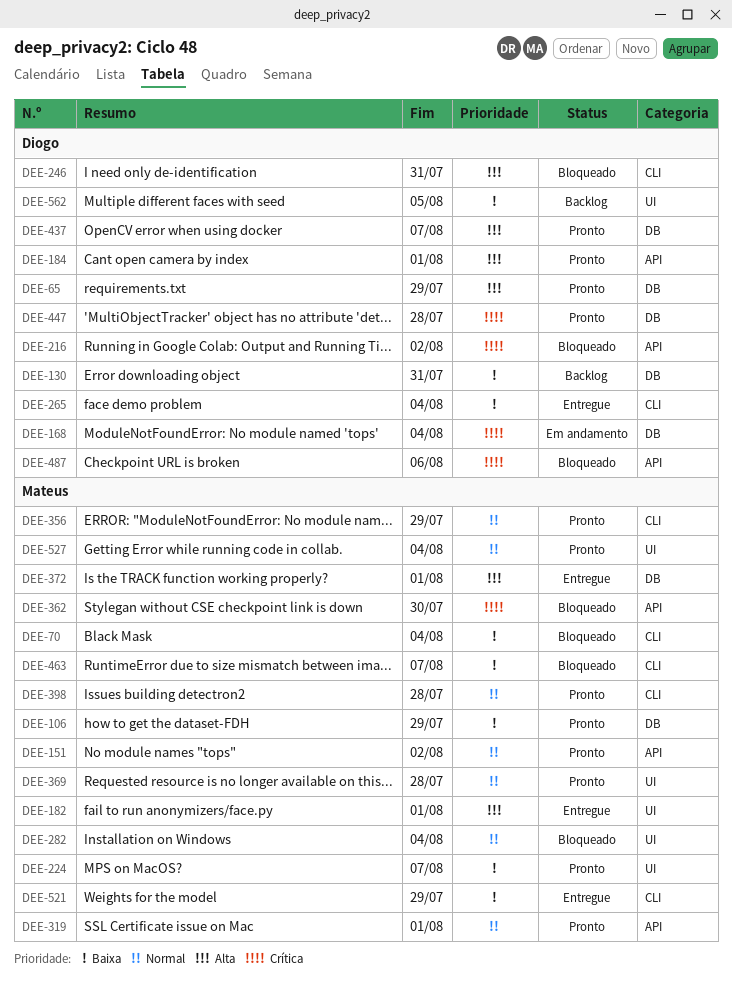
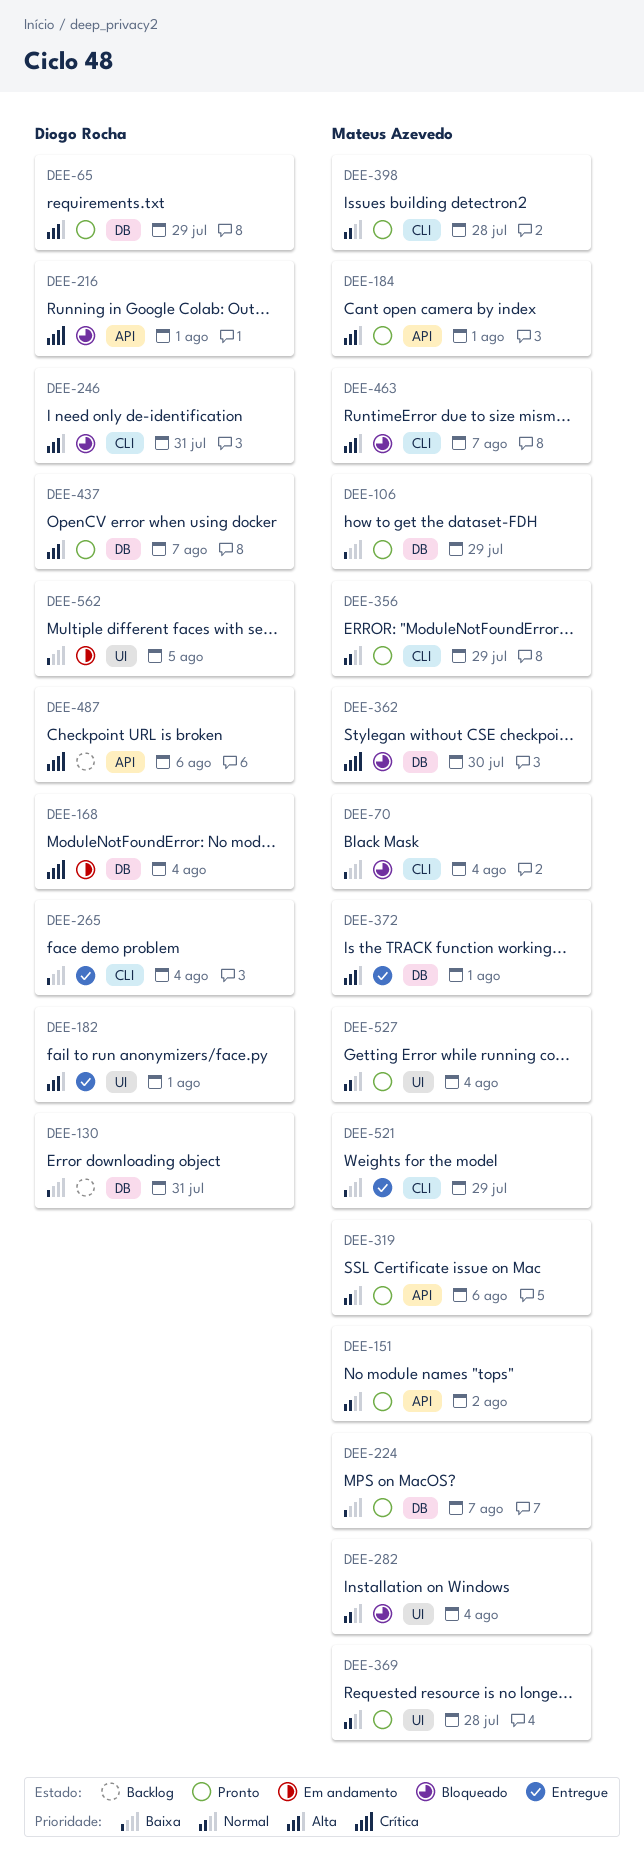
DEE-182, owner: Mateus Azevedo -> Diogo Rocha
DEE-184, owner: Diogo Rocha -> Mateus Azevedo
DEE-216, due: Aug 2 -> Aug 1
DEE-224, label: UI -> DB
DEE-319, due: Aug 1 -> Aug 6
DEE-362, label: API -> DB
DEE-447: present -> none
DEE-463, priority: Baixa -> Alta
DEE-487, status: Bloqueado -> Backlog
DEE-562, status: Backlog -> Em andamento

